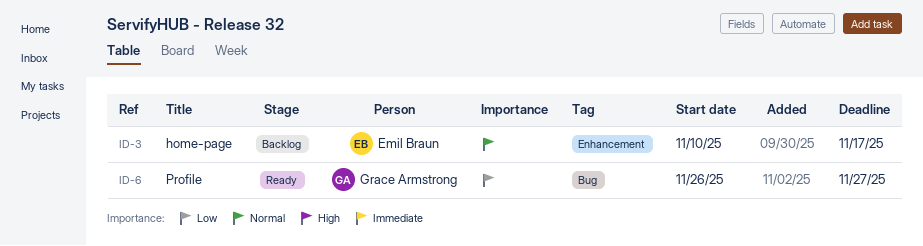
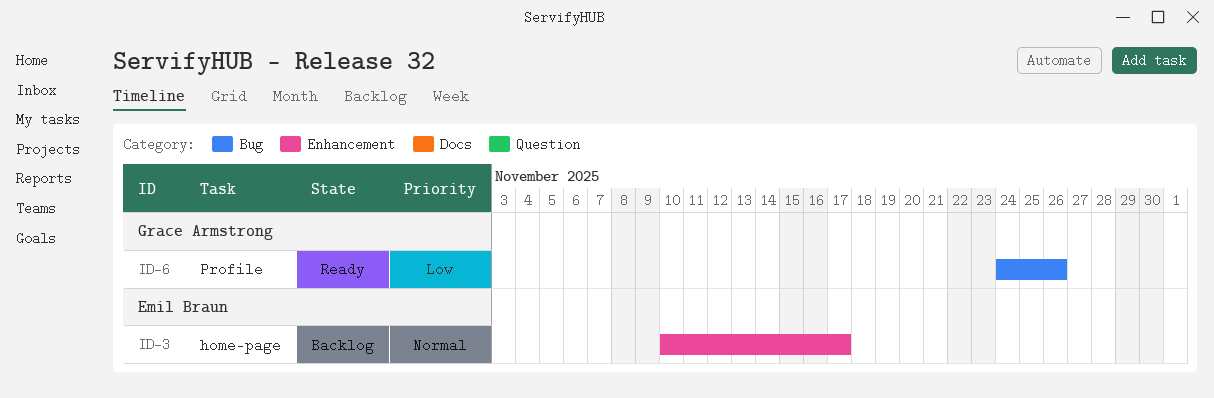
ID-6, start: Nov 26 -> Nov 24
ID-6, due: Nov 27 -> Nov 26

